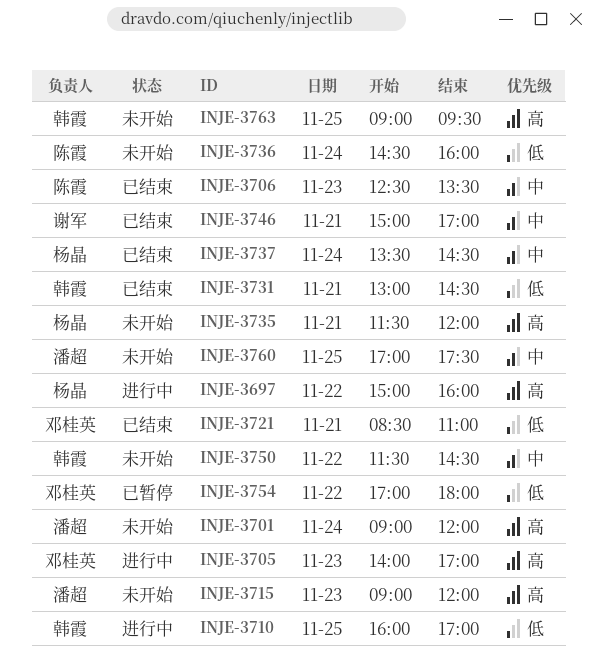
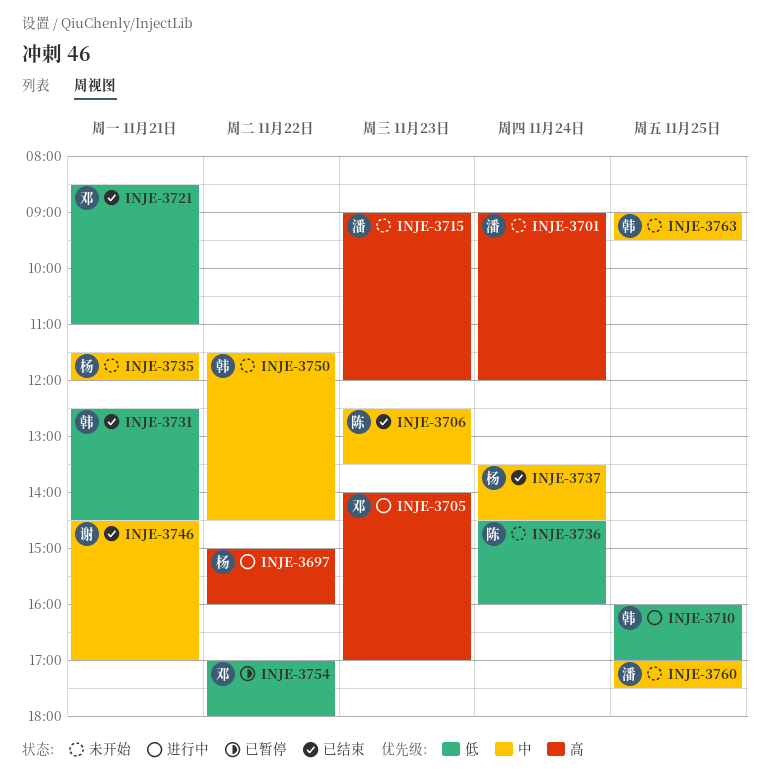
INJE-3731, begins: 13:00 -> 12:30
INJE-3735, priority: 高 -> 中
INJE-3746, begins: 15:00 -> 14:30
INJE-3763, priority: 高 -> 中

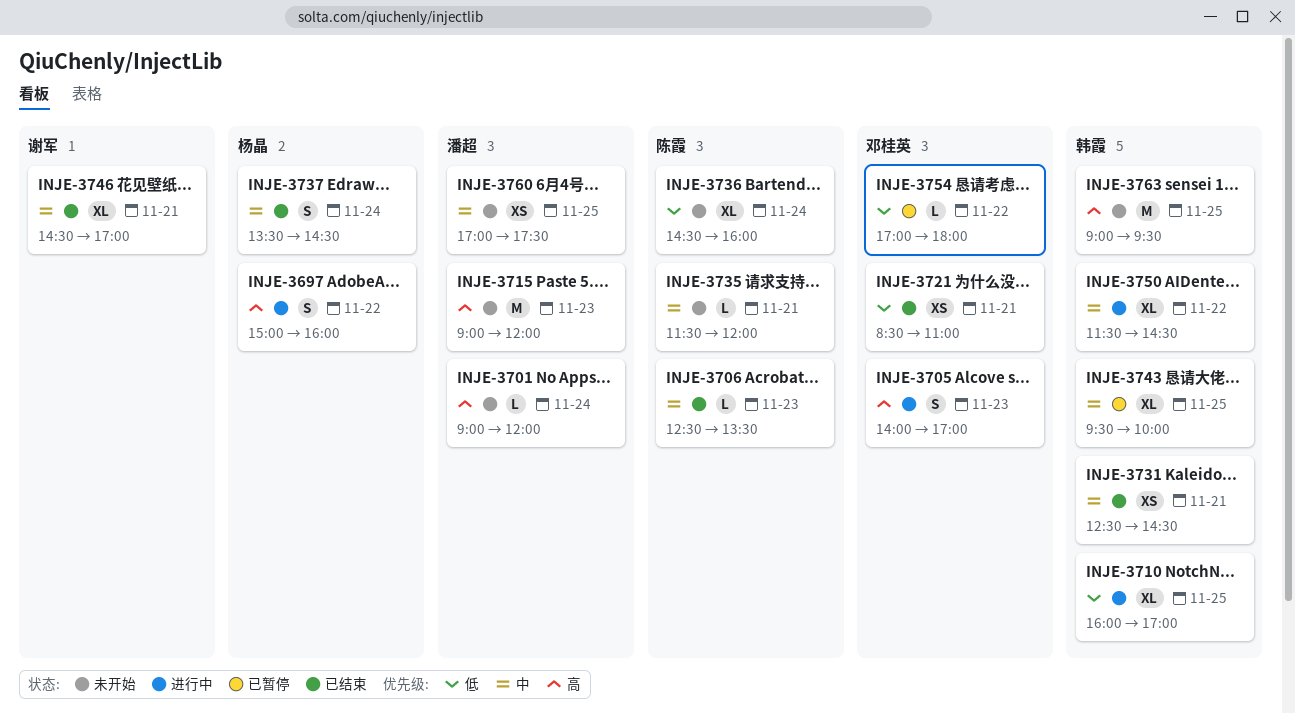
INJE-3731, priority: 低 -> 中
INJE-3735, owner: 杨晶 -> 陈霞
INJE-3743: none -> present
INJE-3750, status: 未开始 -> 进行中
INJE-3763, priority: 中 -> 高

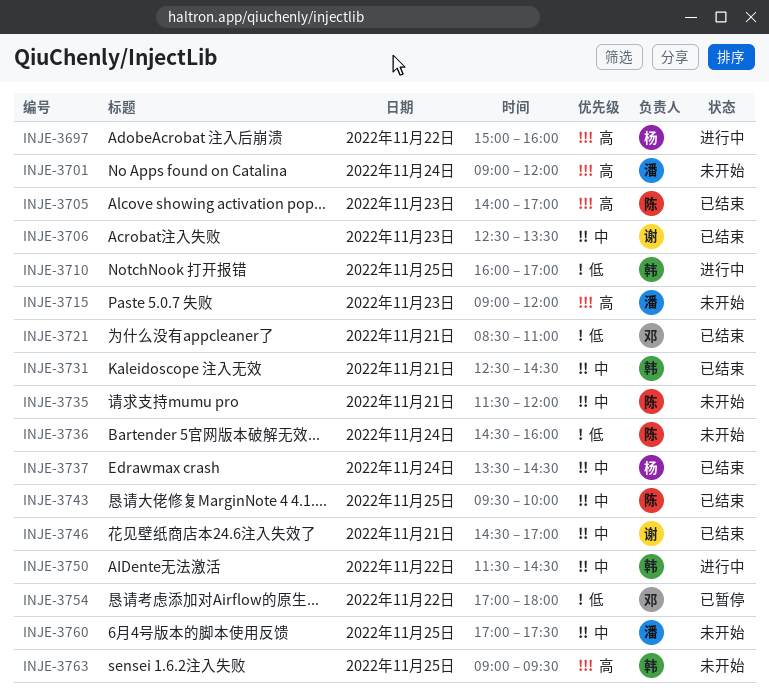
INJE-3705, status: 进行中 -> 已结束
INJE-3705, owner: 邓桂英 -> 陈霞
INJE-3706, owner: 陈霞 -> 谢军
INJE-3743, status: 已暂停 -> 已结束
INJE-3743, owner: 韩霞 -> 陈霞

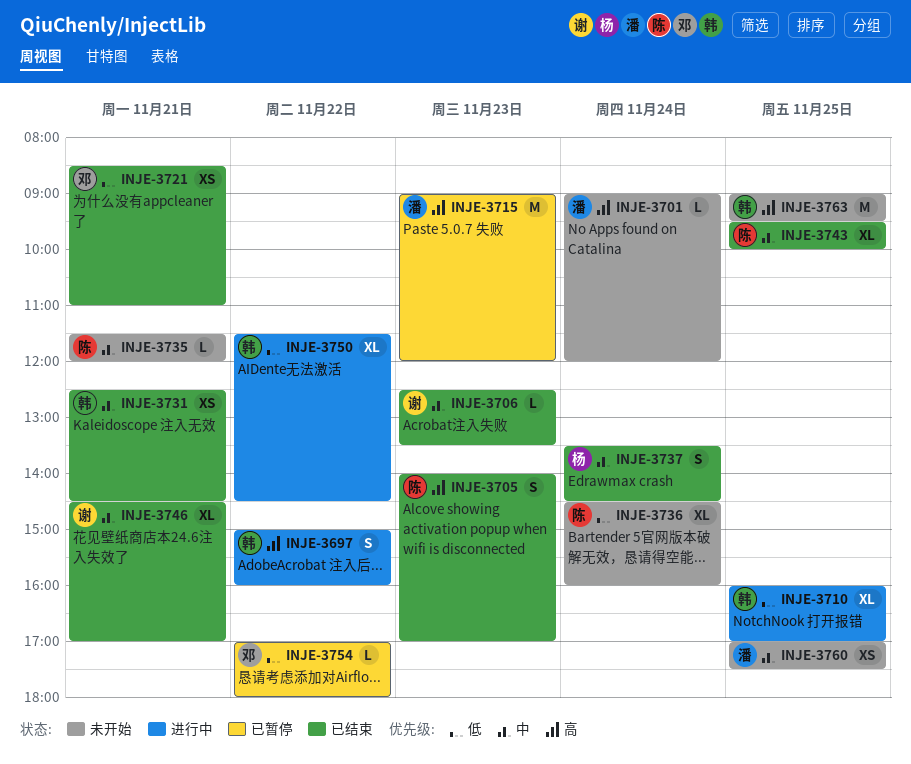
INJE-3697, owner: 杨 -> 韩
INJE-3715, status: 未开始 -> 已暂停
INJE-3750, priority: 中 -> 低

